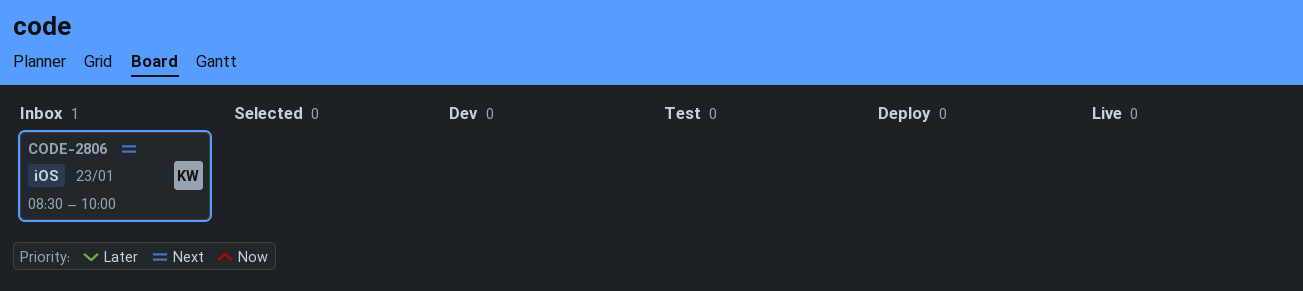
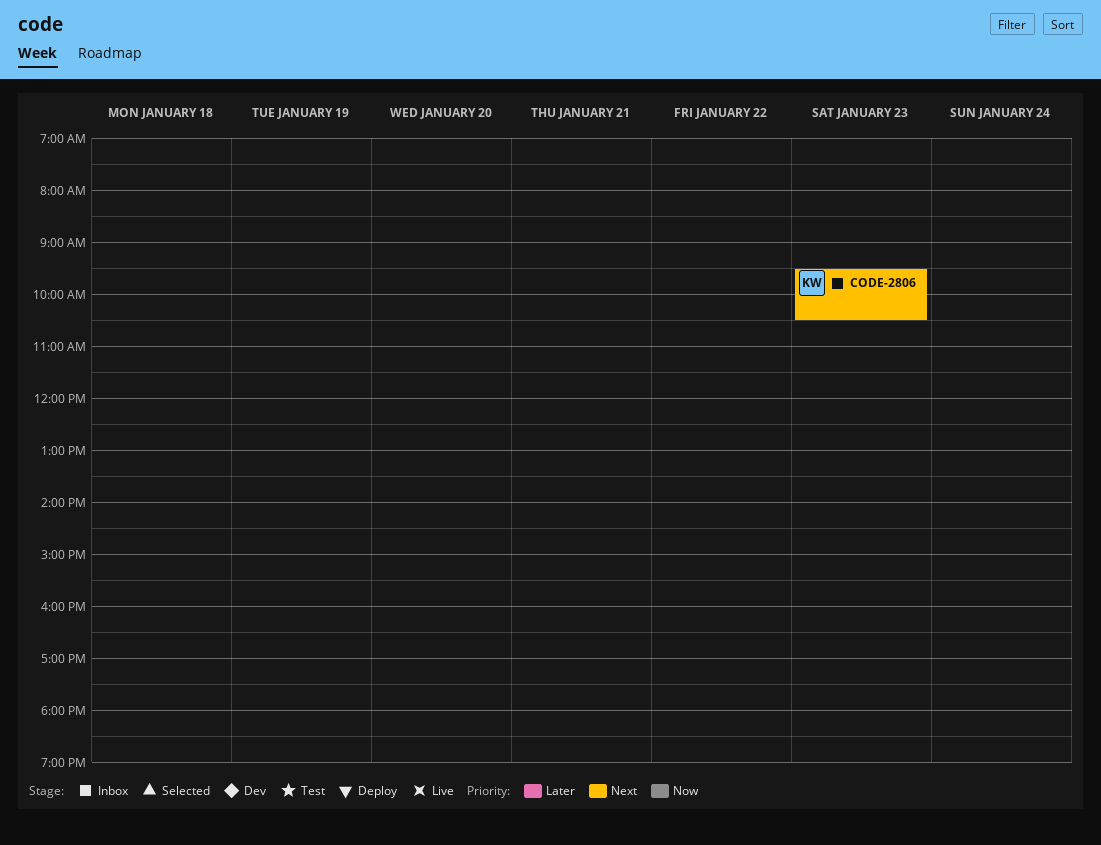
CODE-2806, begins: 08:30 -> 09:30
CODE-2806, ends: 10:00 -> 10:30

